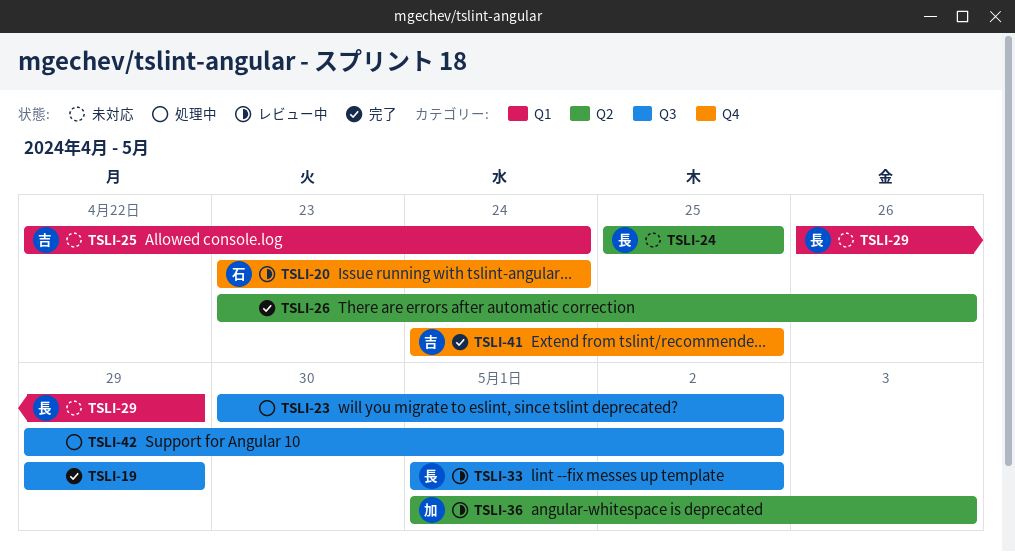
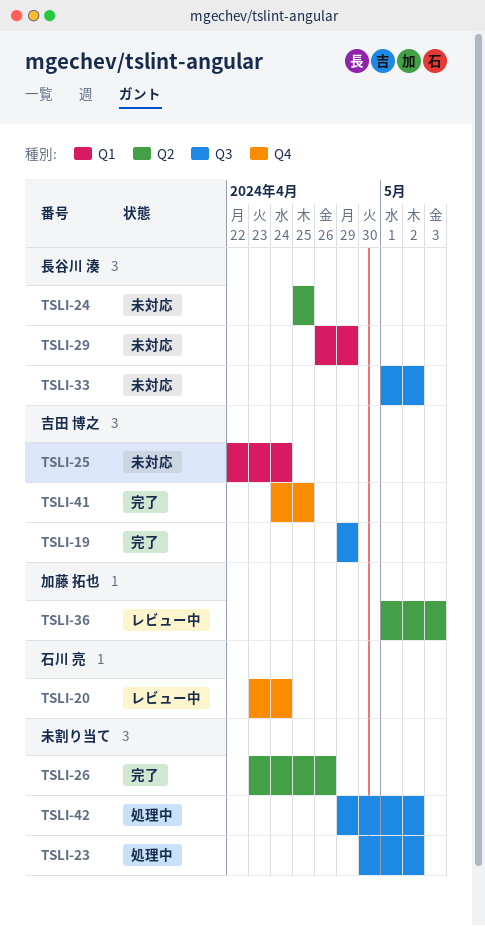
TSLI-19, owner: none -> 吉田 博之
TSLI-33, status: レビュー中 -> 未対応

